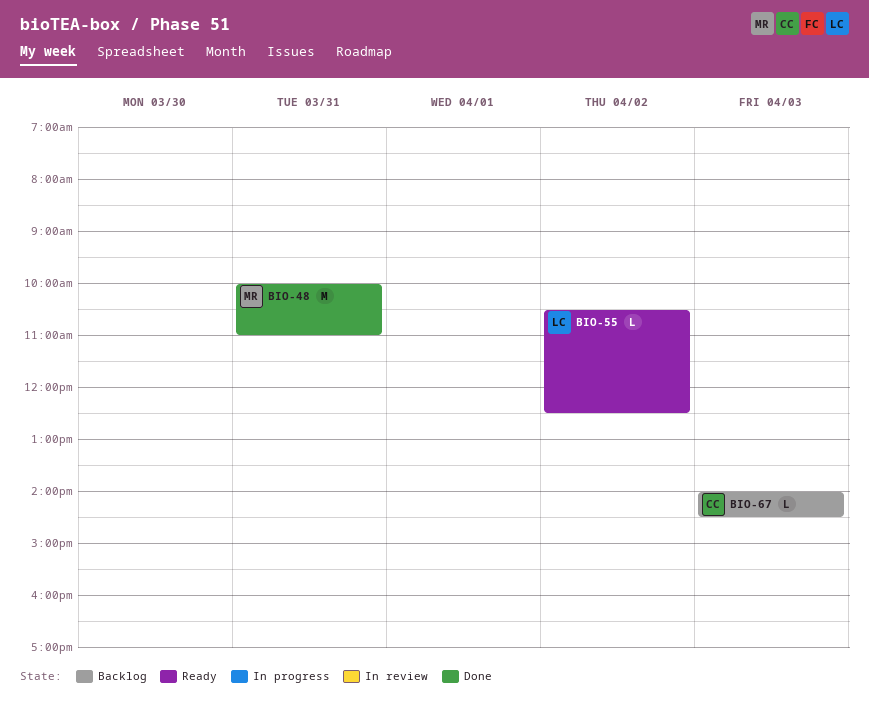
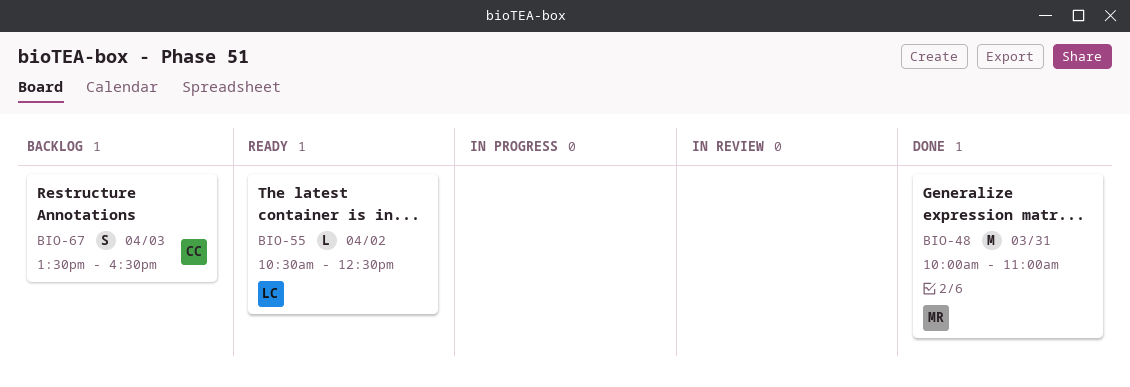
BIO-67, estimate: L -> S
BIO-67, begins: 14:00 -> 13:30
BIO-67, ends: 14:30 -> 16:30

